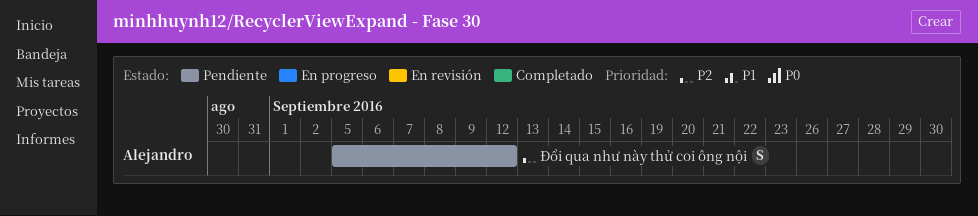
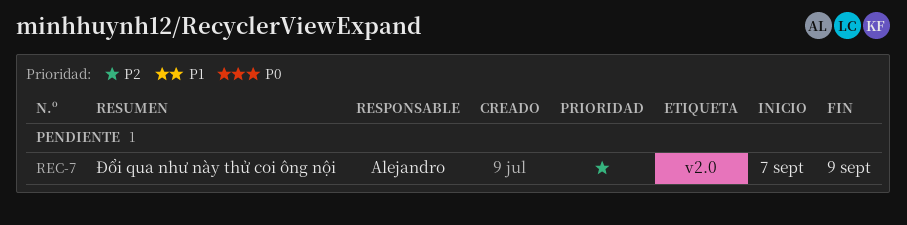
Đổi qua như này thử coi ông nội, start: Sep 5 -> Sep 7
Đổi qua như này thử coi ông nội, due: Sep 12 -> Sep 9

